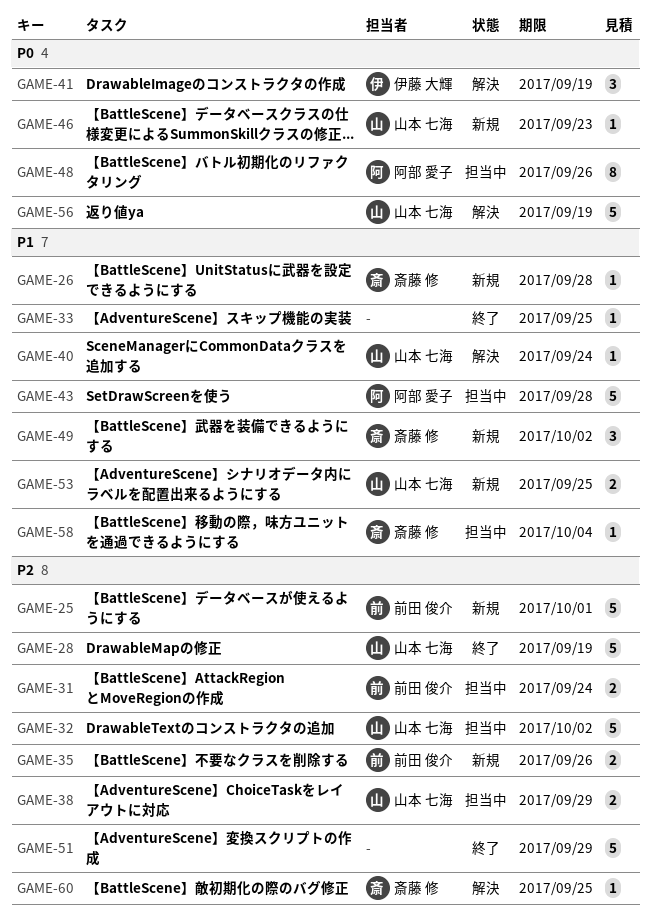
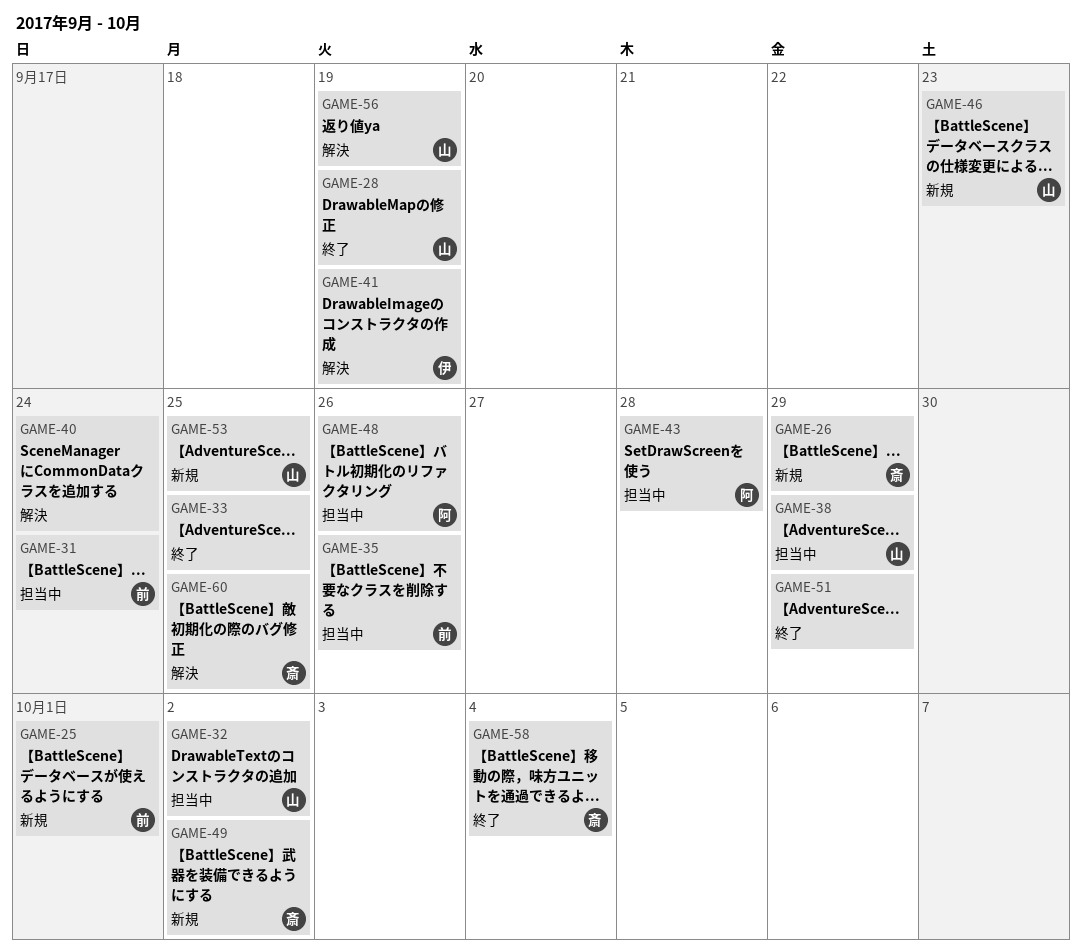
GAME-26, due: Sep 28 -> Sep 29
GAME-35, status: 新規 -> 担当中
GAME-40, owner: 山本 七海 -> none
GAME-58, status: 担当中 -> 終了

